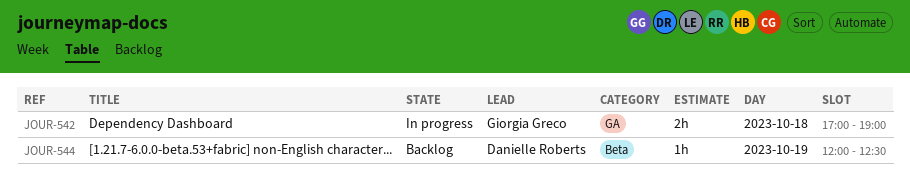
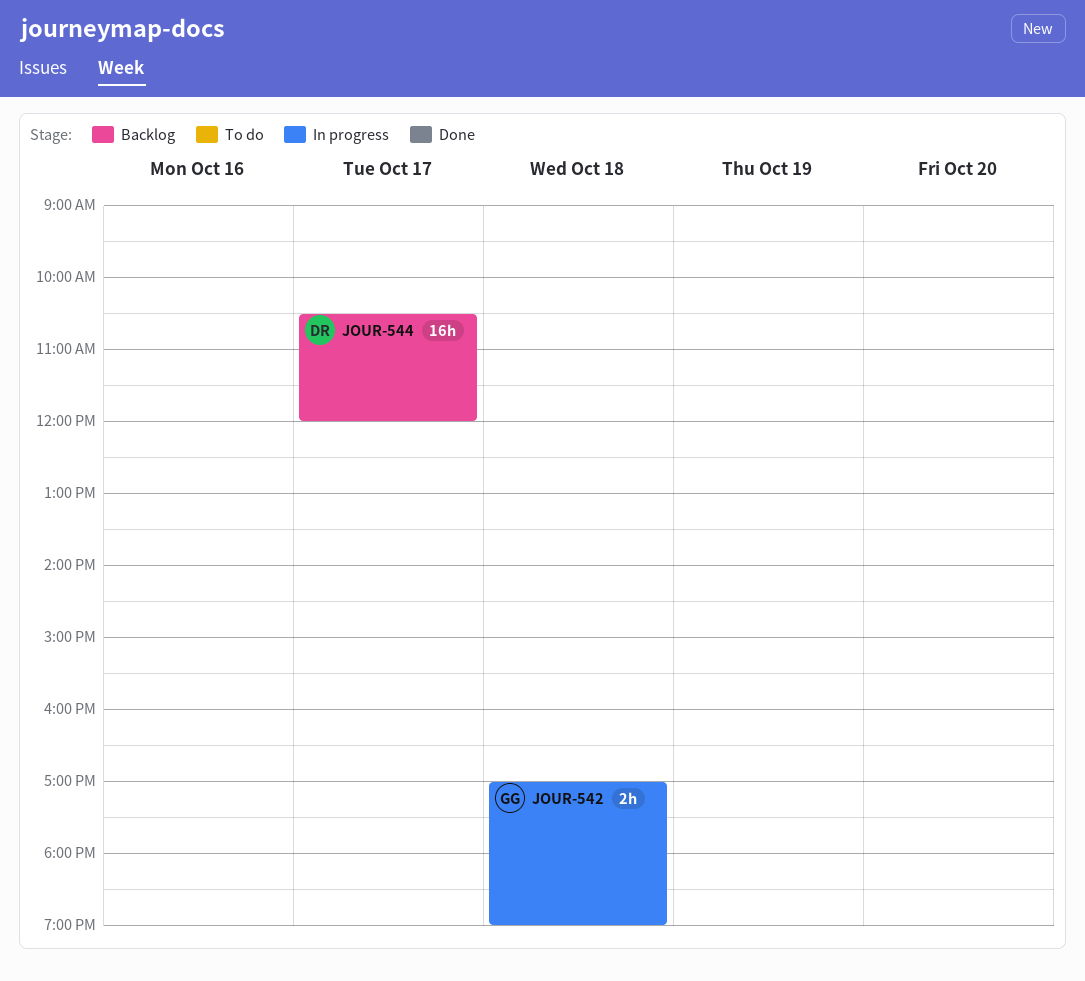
JOUR-544, estimate: 1h -> 16h
JOUR-544, day: Oct 19 -> Oct 17
JOUR-544, begins: 12:00 -> 10:30
JOUR-544, ends: 12:30 -> 12:00

